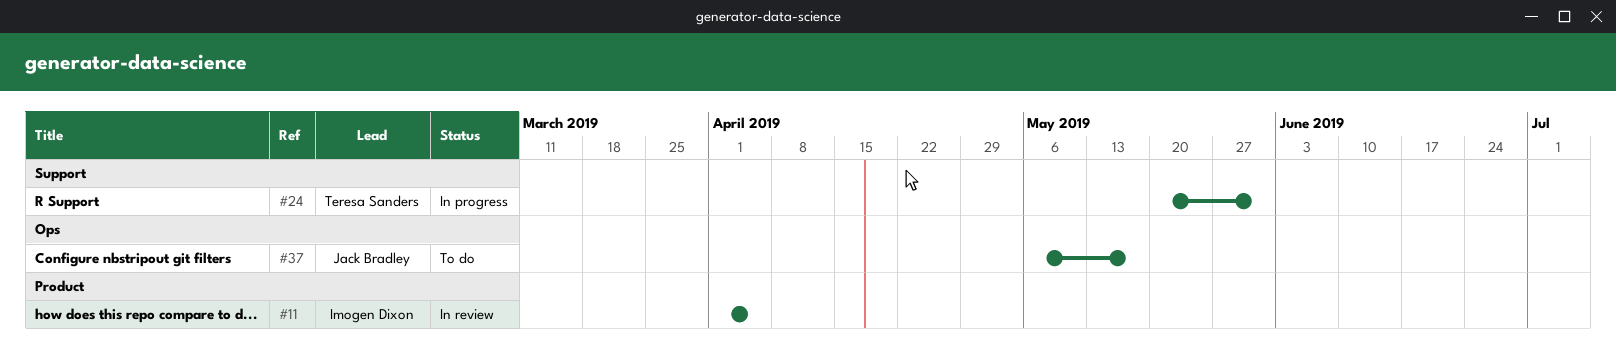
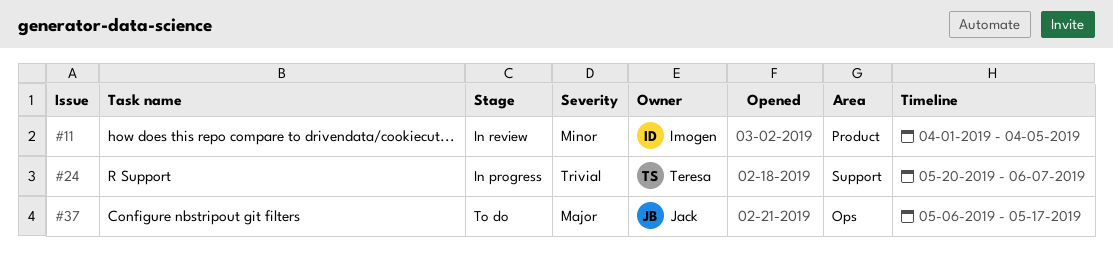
#24, due: May 31 -> Jun 7

